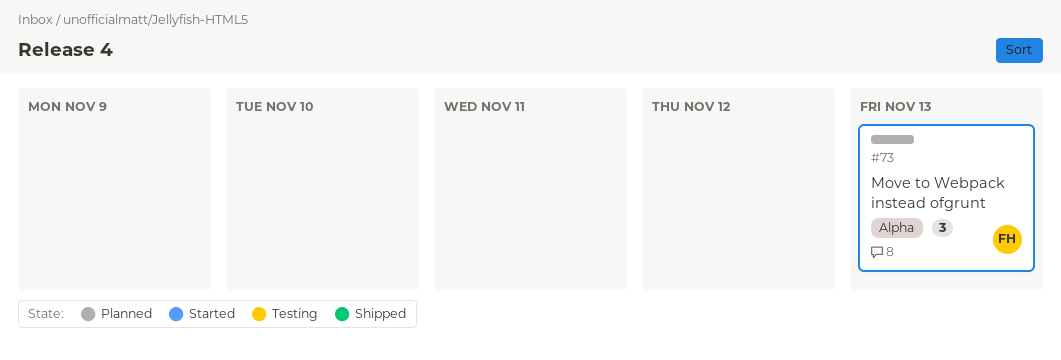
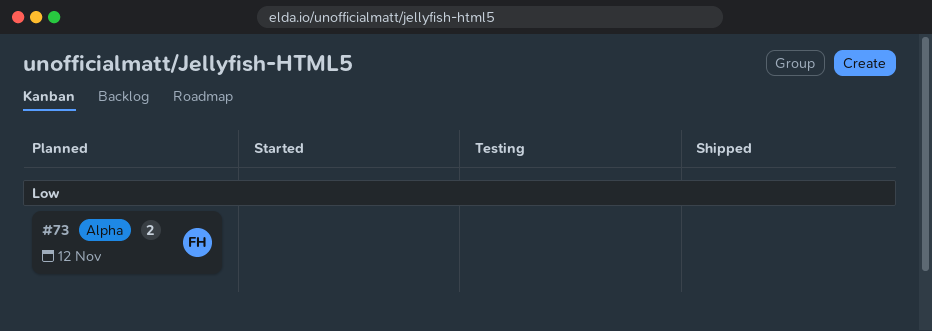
#73, estimate: 3 -> 2
#73, due: Nov 13 -> Nov 12

